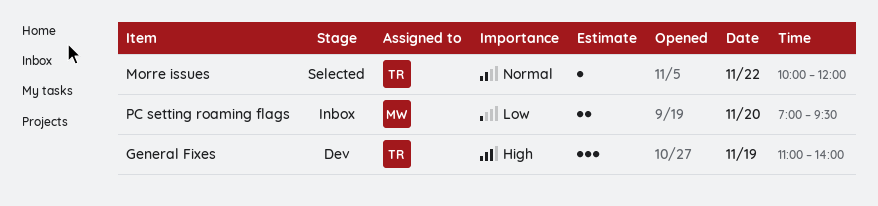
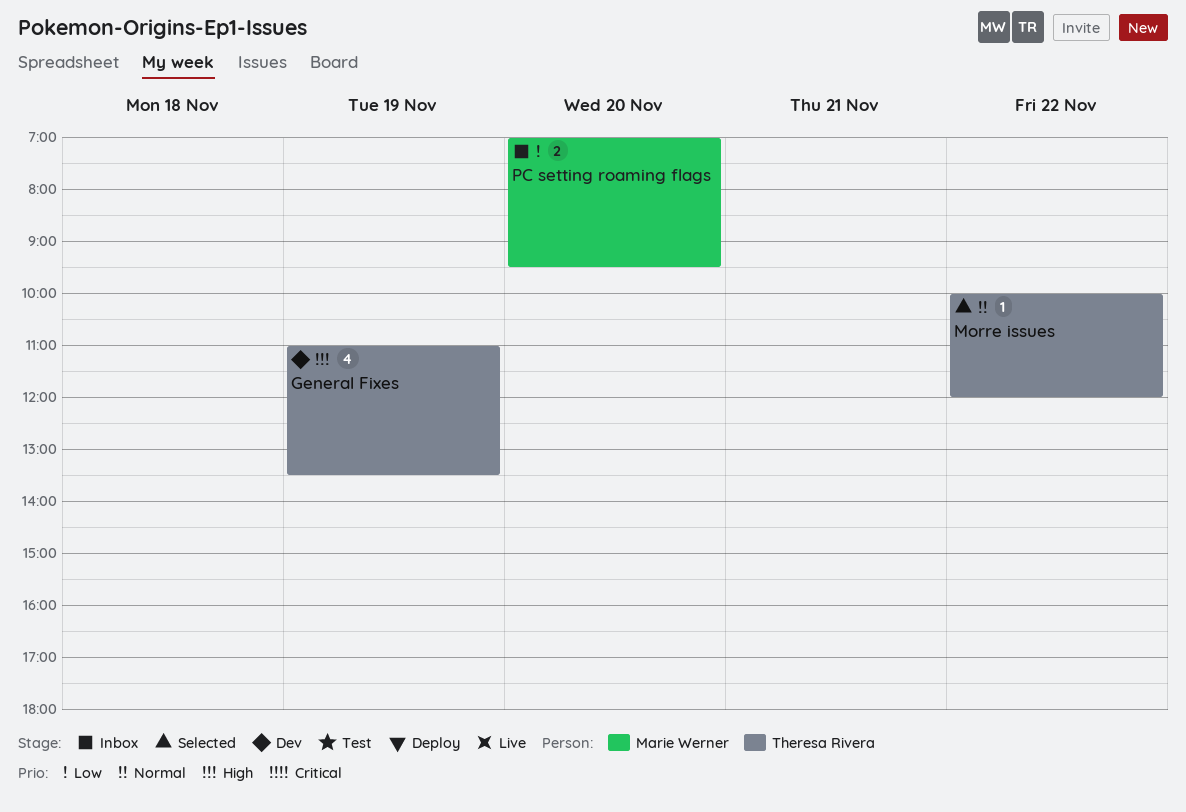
General Fixes, estimate: 3 -> 4
General Fixes, ends: 14:00 -> 13:30

